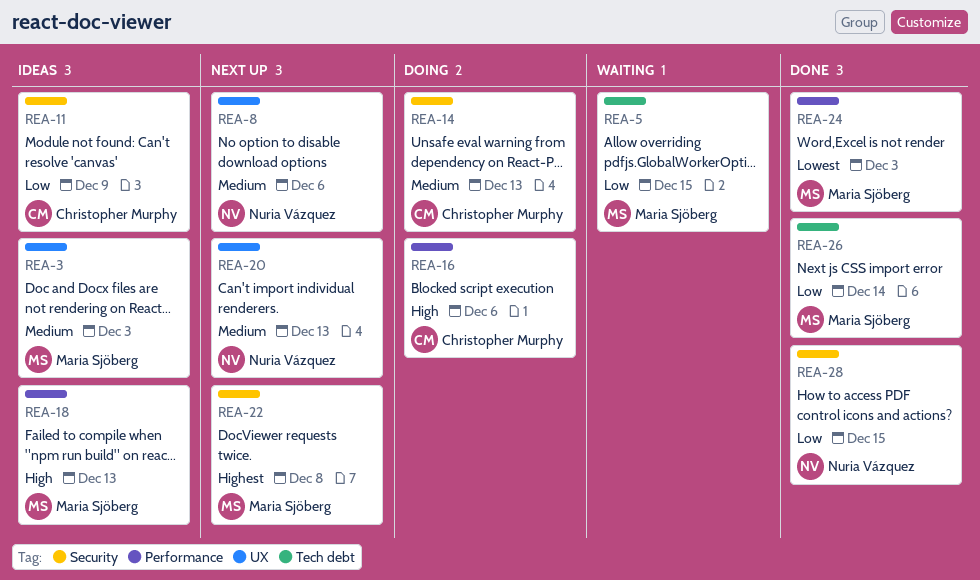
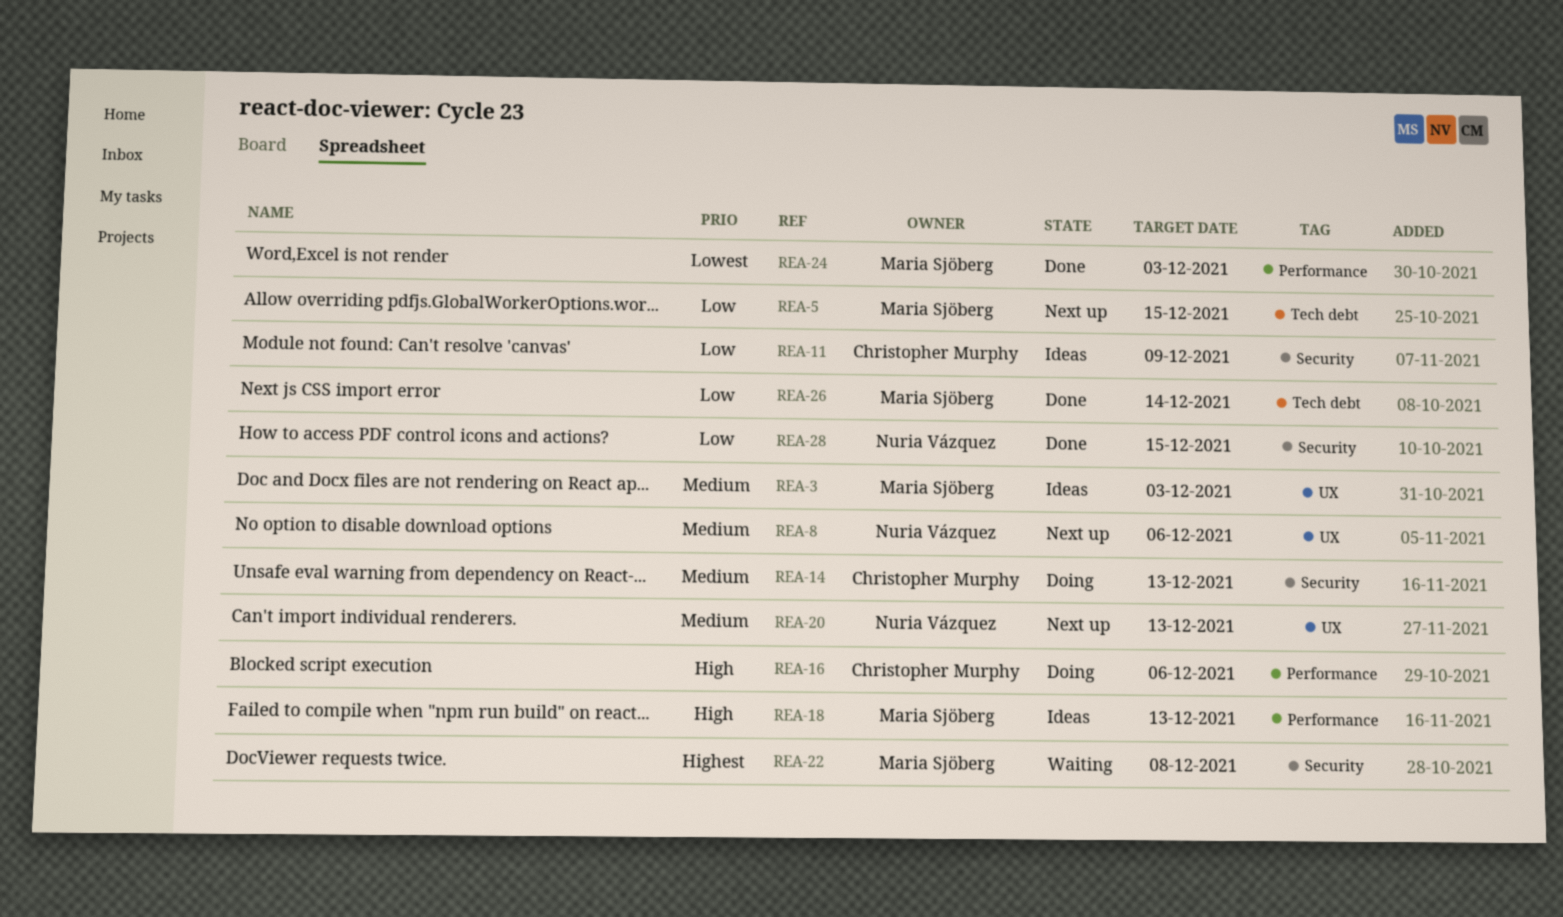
REA-5, status: Waiting -> Next up
REA-22, status: Next up -> Waiting

